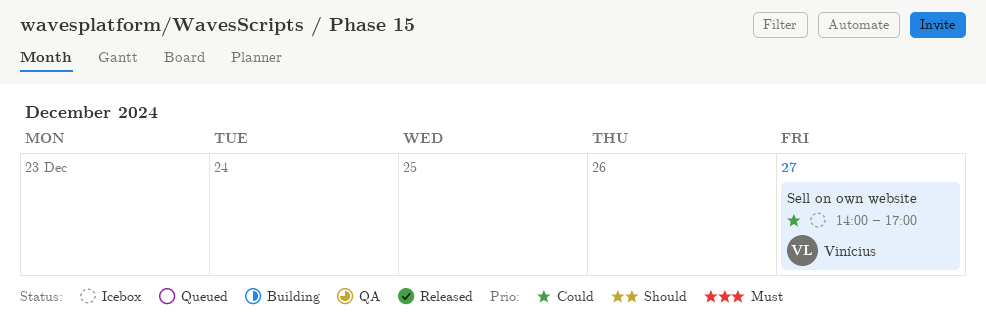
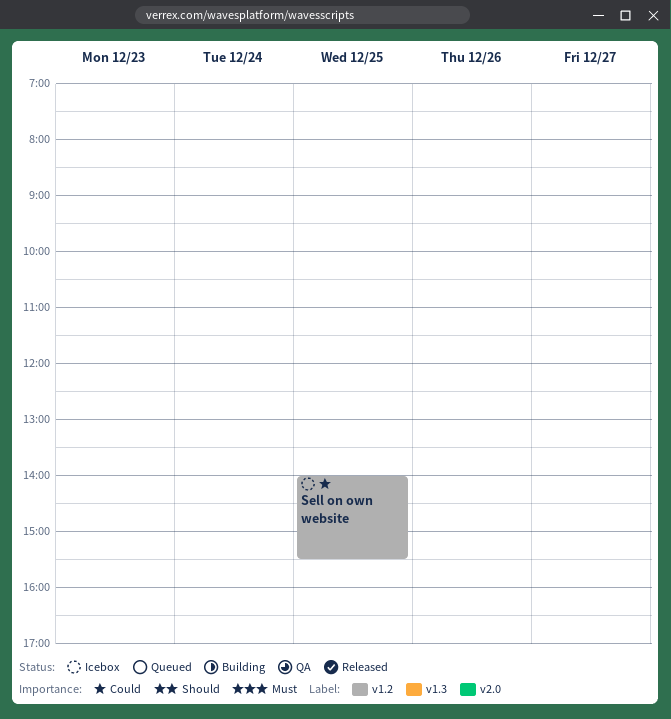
Sell on own website, day: Dec 27 -> Dec 25
Sell on own website, ends: 17:00 -> 15:30

